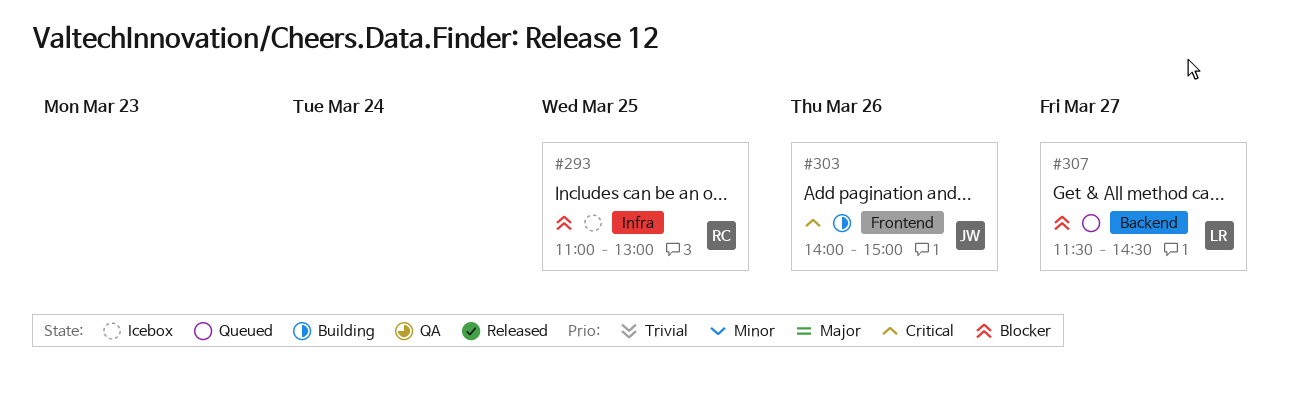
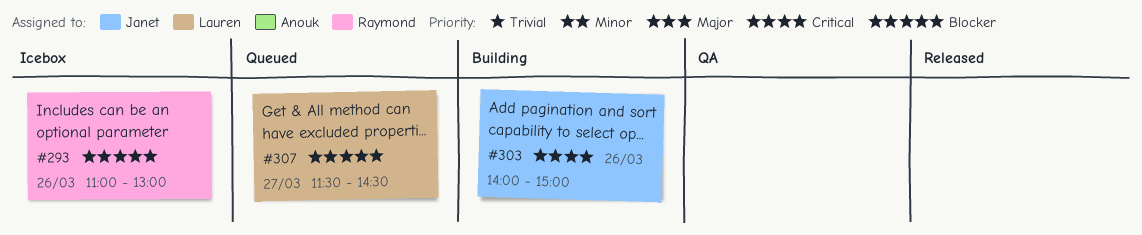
#293, day: Mar 25 -> Mar 26

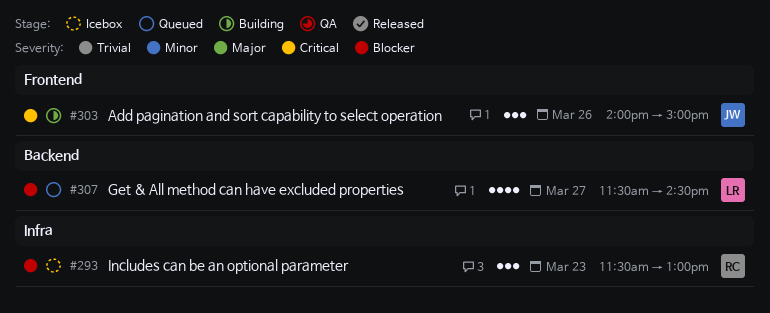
#293, day: Mar 26 -> Mar 23
#293, begins: 11:00 -> 11:30

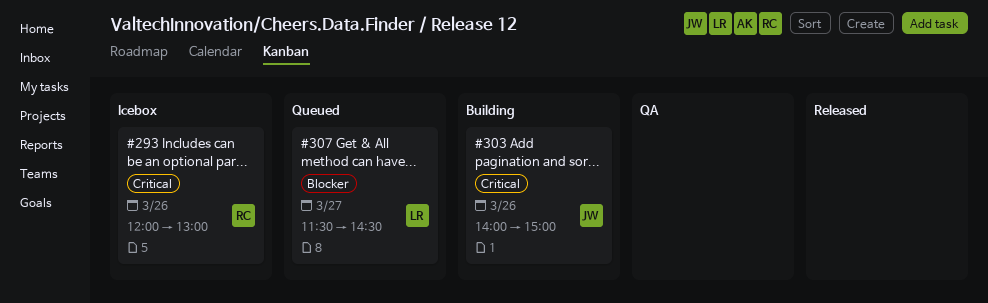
#293, priority: Blocker -> Critical
#293, day: Mar 23 -> Mar 26
#293, begins: 11:30 -> 12:00

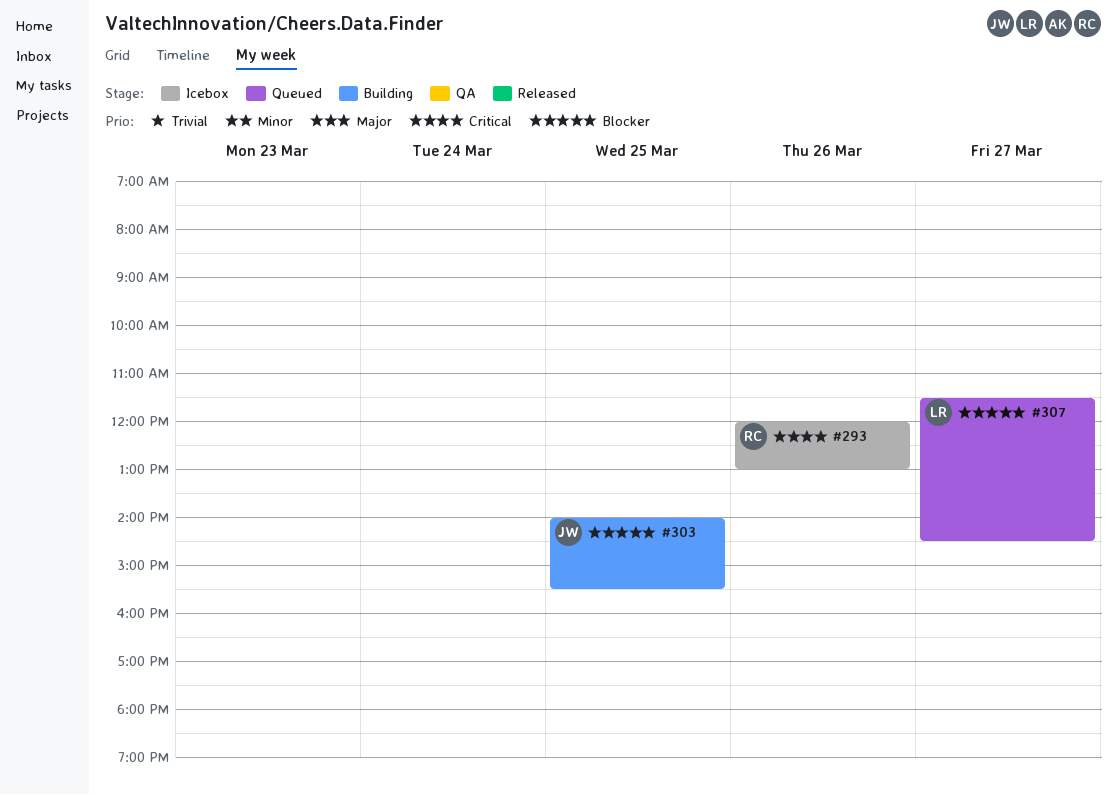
#303, priority: Critical -> Blocker
#303, day: Mar 26 -> Mar 25
#303, ends: 15:00 -> 15:30

